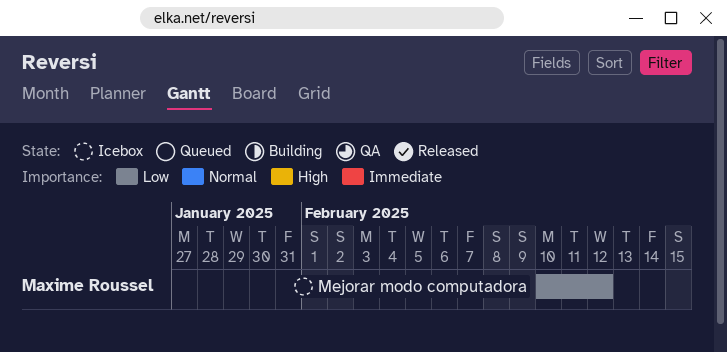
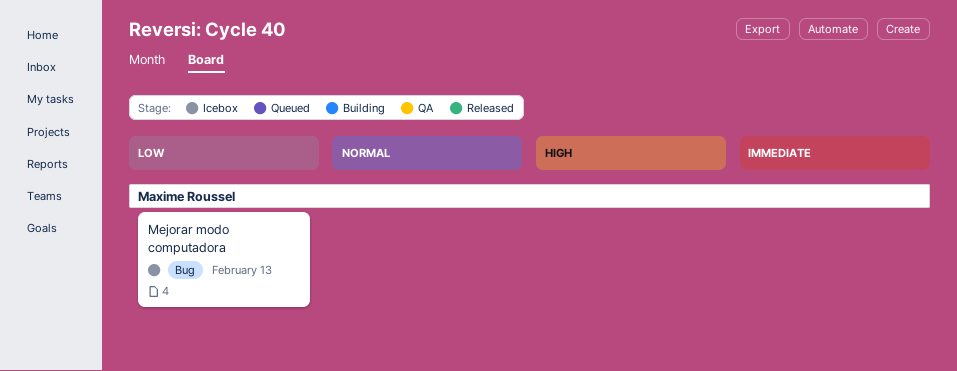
Mejorar modo computadora, due: Feb 12 -> Feb 13

